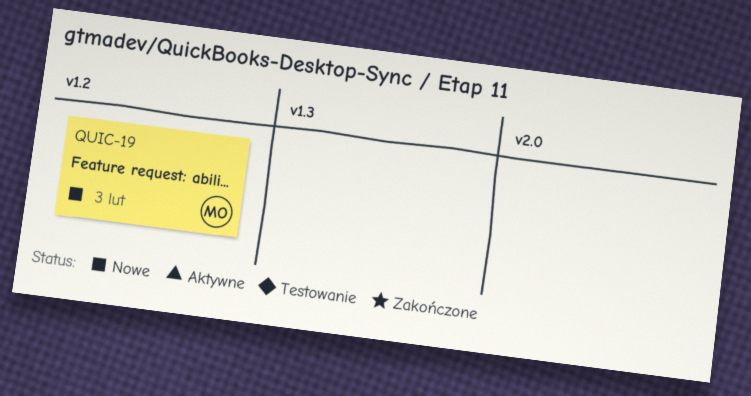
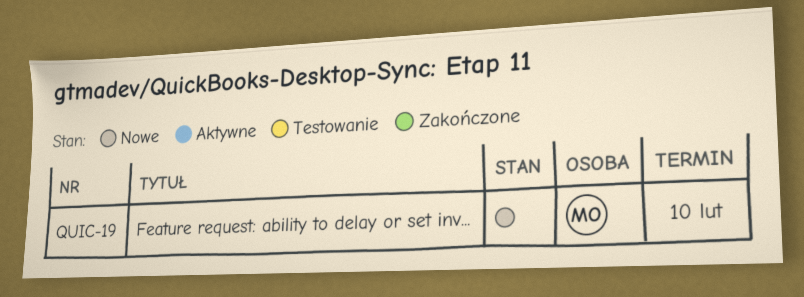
QUIC-19, due: Feb 3 -> Feb 10

